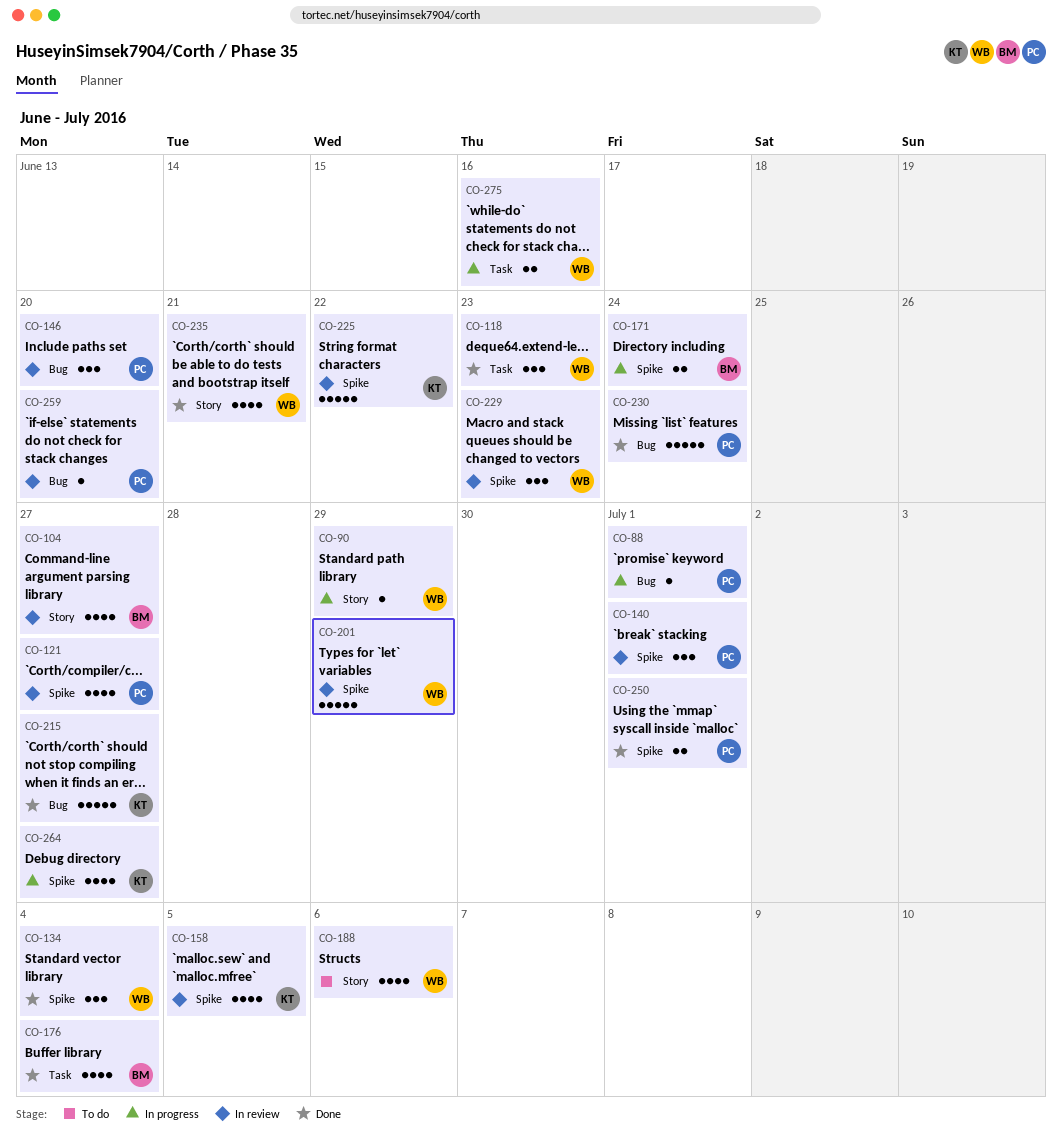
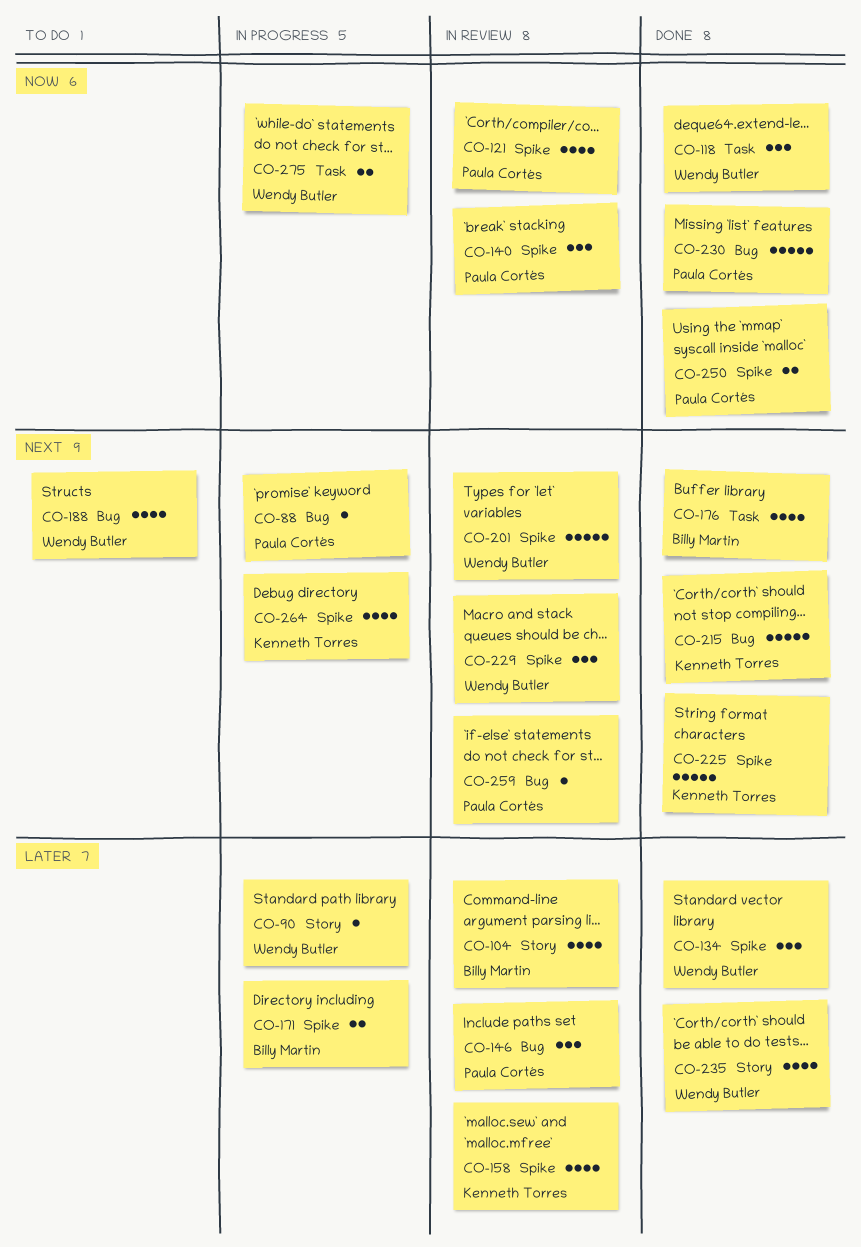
CO-188, label: Story -> Bug
CO-225, status: In review -> Done

